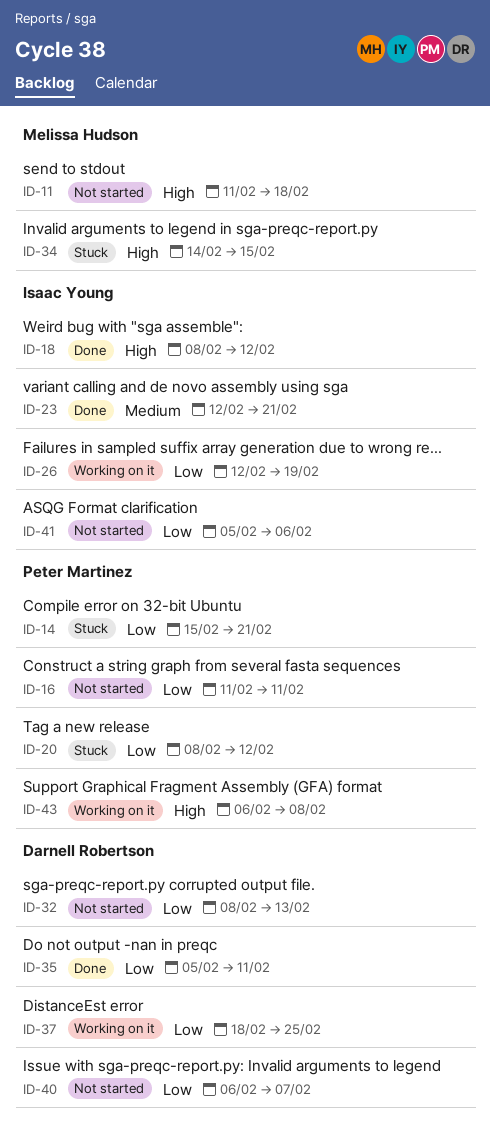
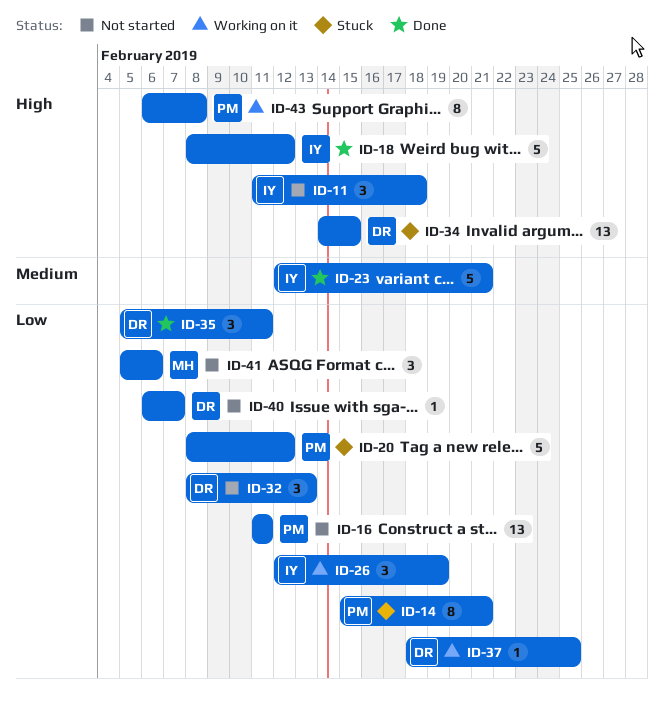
ID-11, owner: Melissa Hudson -> Isaac Young
ID-34, owner: Melissa Hudson -> Darnell Robertson
ID-41, owner: Isaac Young -> Melissa Hudson

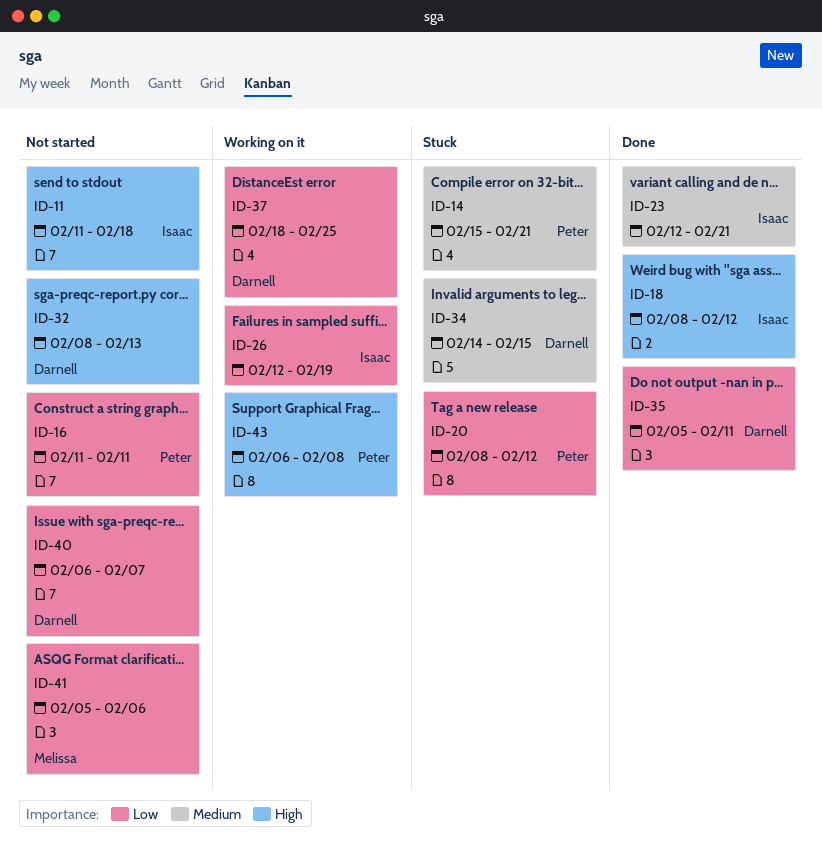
ID-14, priority: Low -> Medium
ID-32, priority: Low -> High
ID-34, priority: High -> Medium

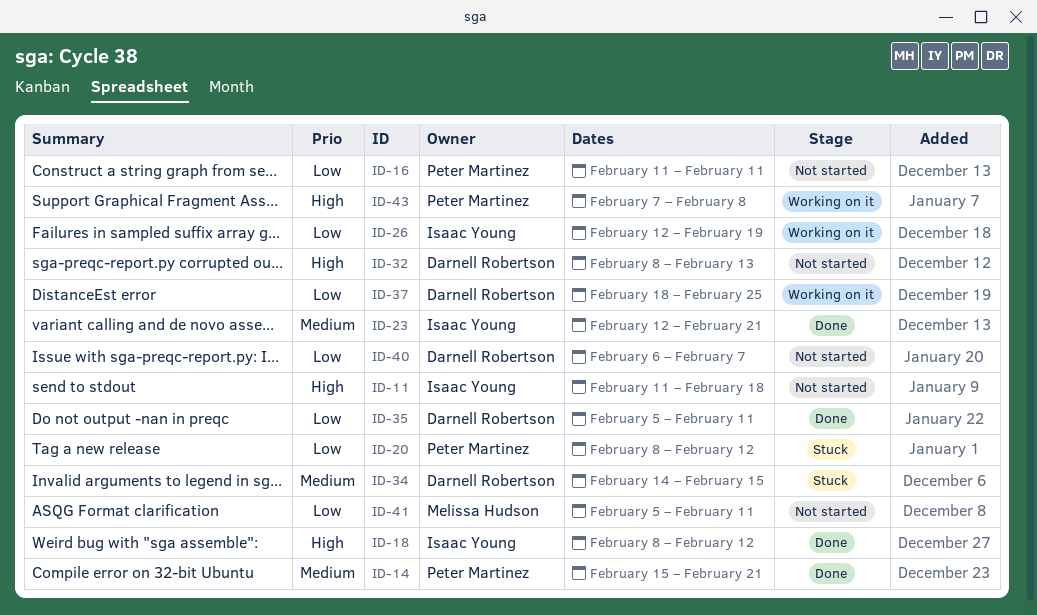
ID-14, status: Stuck -> Done
ID-41, due: Feb 6 -> Feb 11
ID-43, start: Feb 6 -> Feb 7

